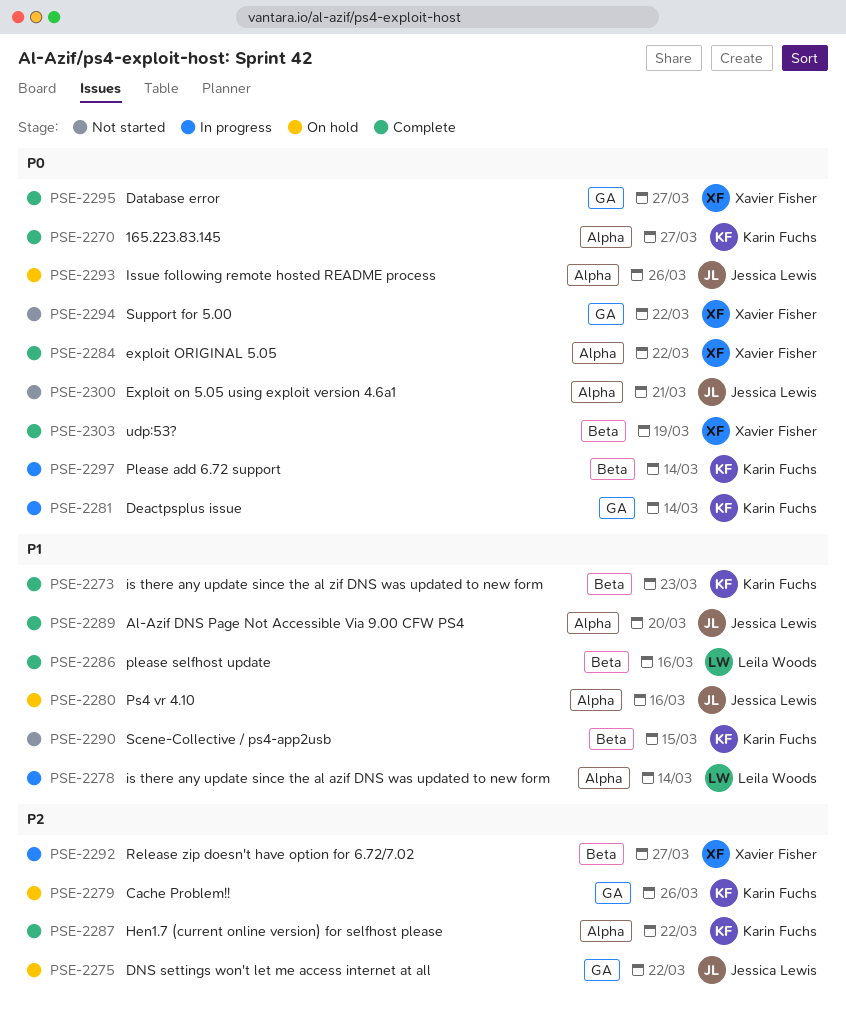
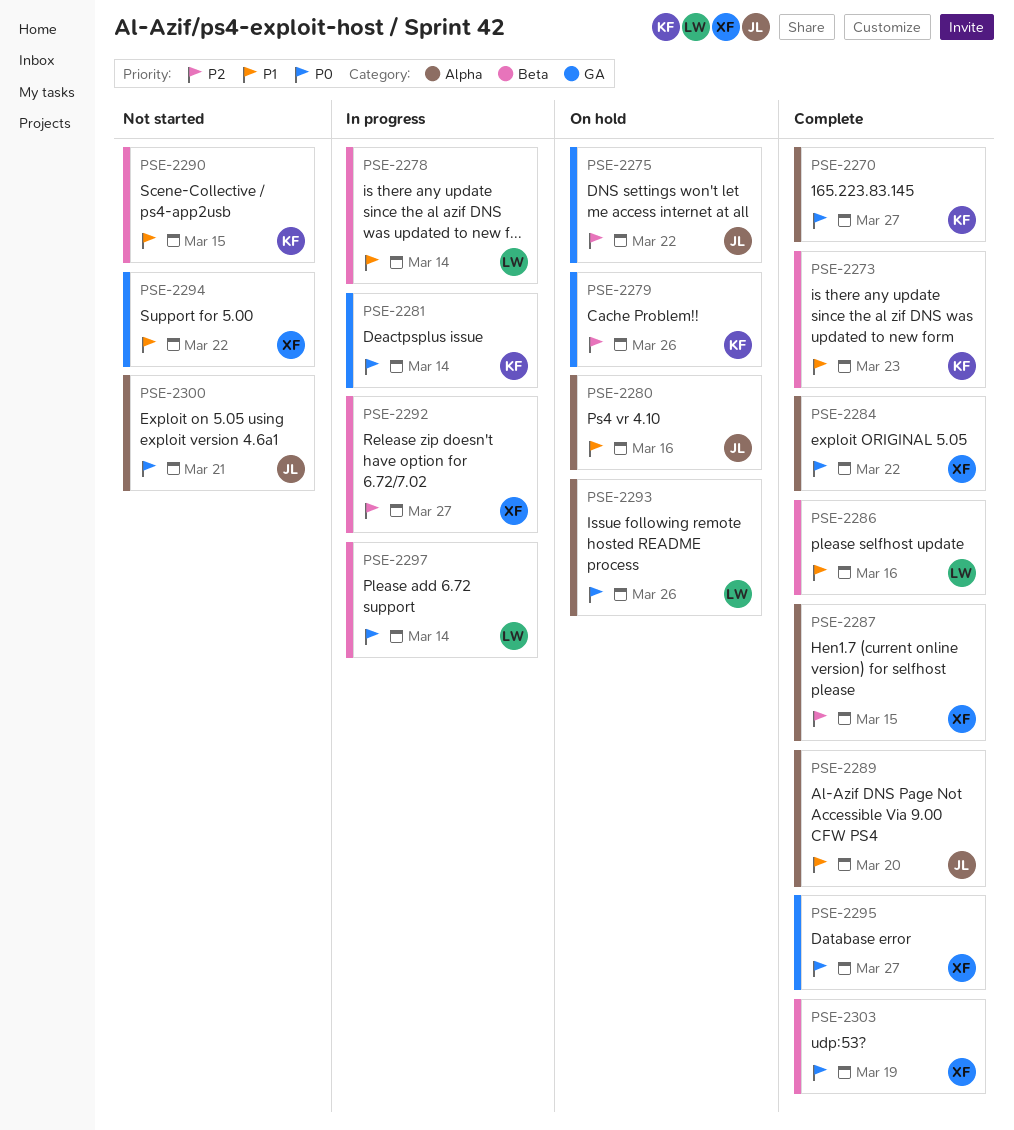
PSE-2278, label: Alpha -> Beta
PSE-2287, owner: Karin Fuchs -> Xavier Fisher
PSE-2287, due: Mar 22 -> Mar 15
PSE-2293, owner: Jessica Lewis -> Leila Woods
PSE-2294, priority: P0 -> P1
PSE-2297, owner: Karin Fuchs -> Leila Woods

